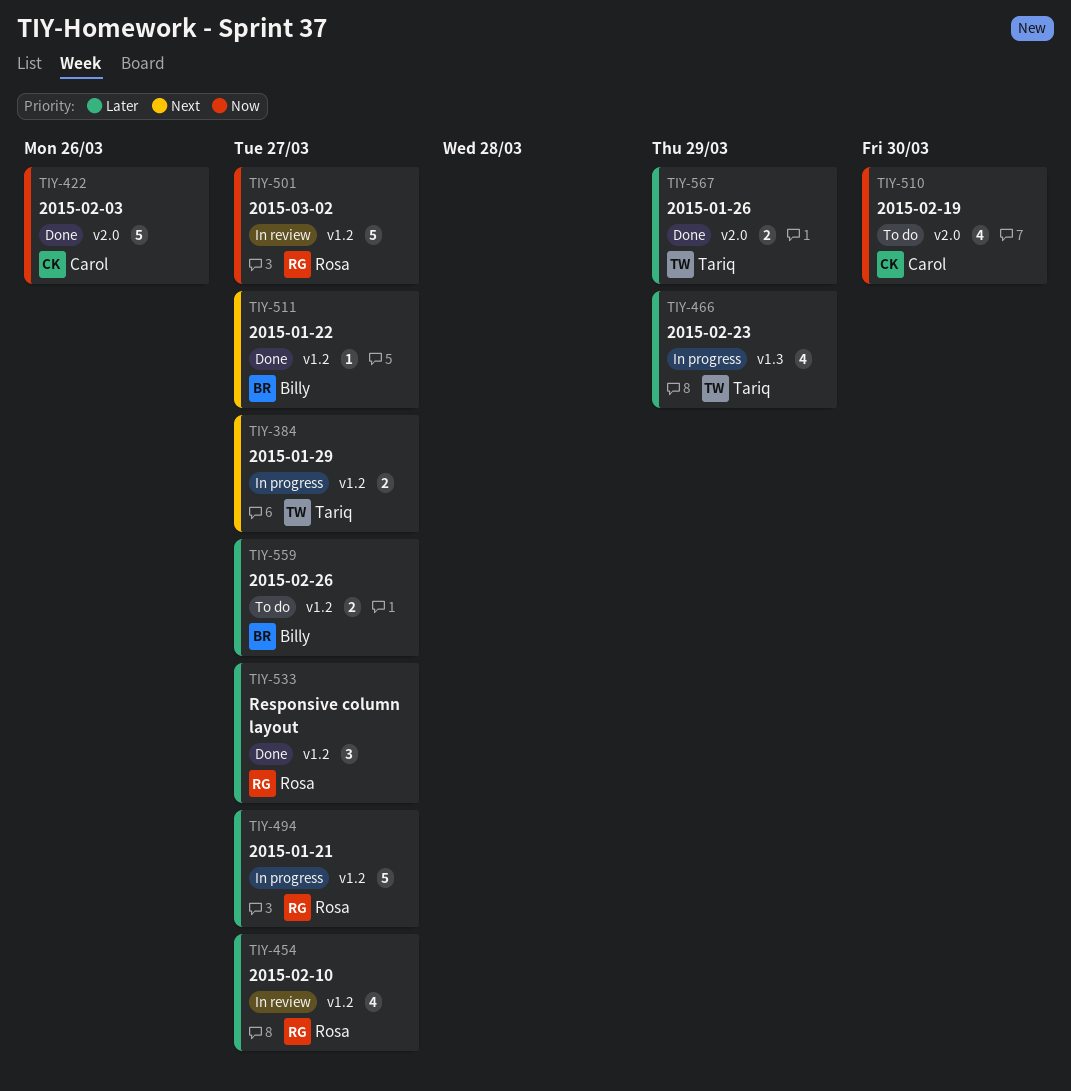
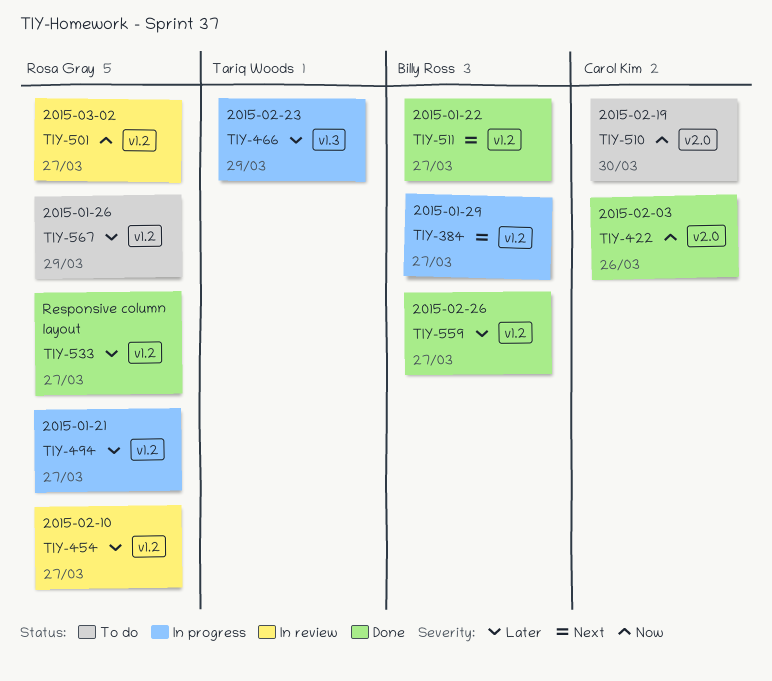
TIY-384, owner: Tariq Woods -> Billy Ross
TIY-559, status: To do -> Done
TIY-567, status: Done -> To do
TIY-567, owner: Tariq Woods -> Rosa Gray
TIY-567, label: v2.0 -> v1.2

